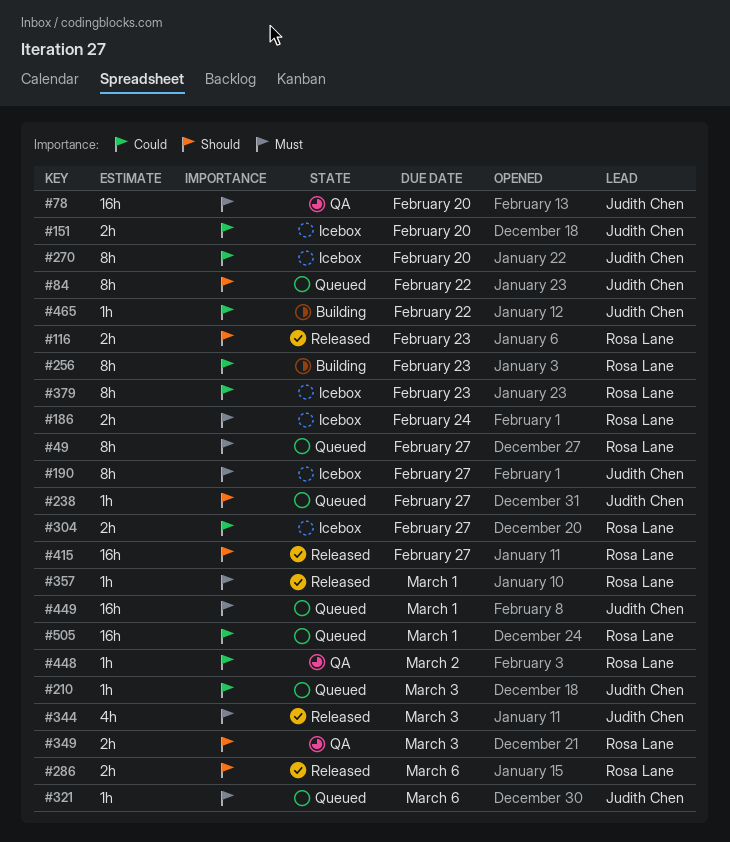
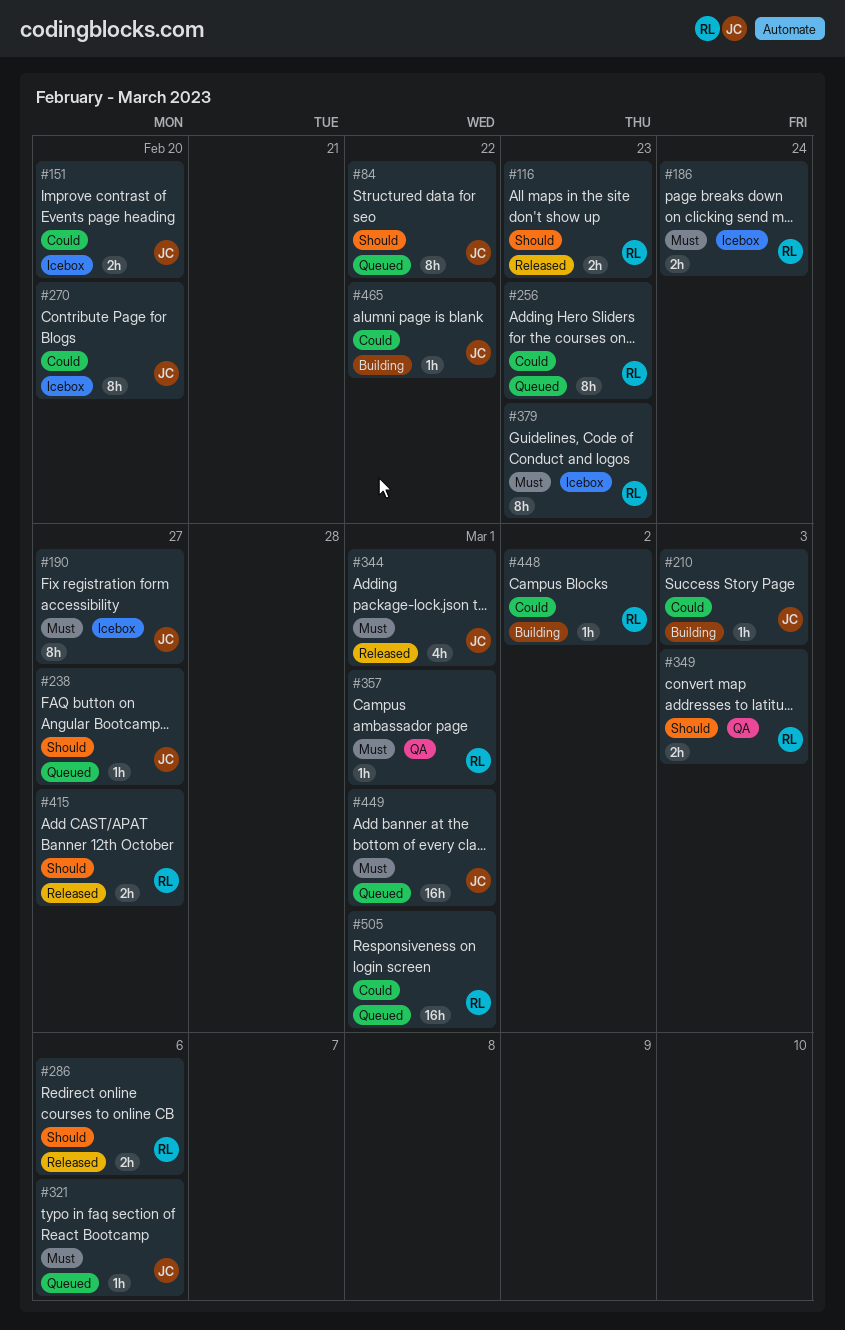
#49: present -> none
#78: present -> none
#210, status: Queued -> Building
#256, status: Building -> Queued
#304: present -> none
#344, due: Mar 3 -> Mar 1
#357, status: Released -> QA
#379, priority: Could -> Must
#415, estimate: 16h -> 2h
#448, status: QA -> Building

